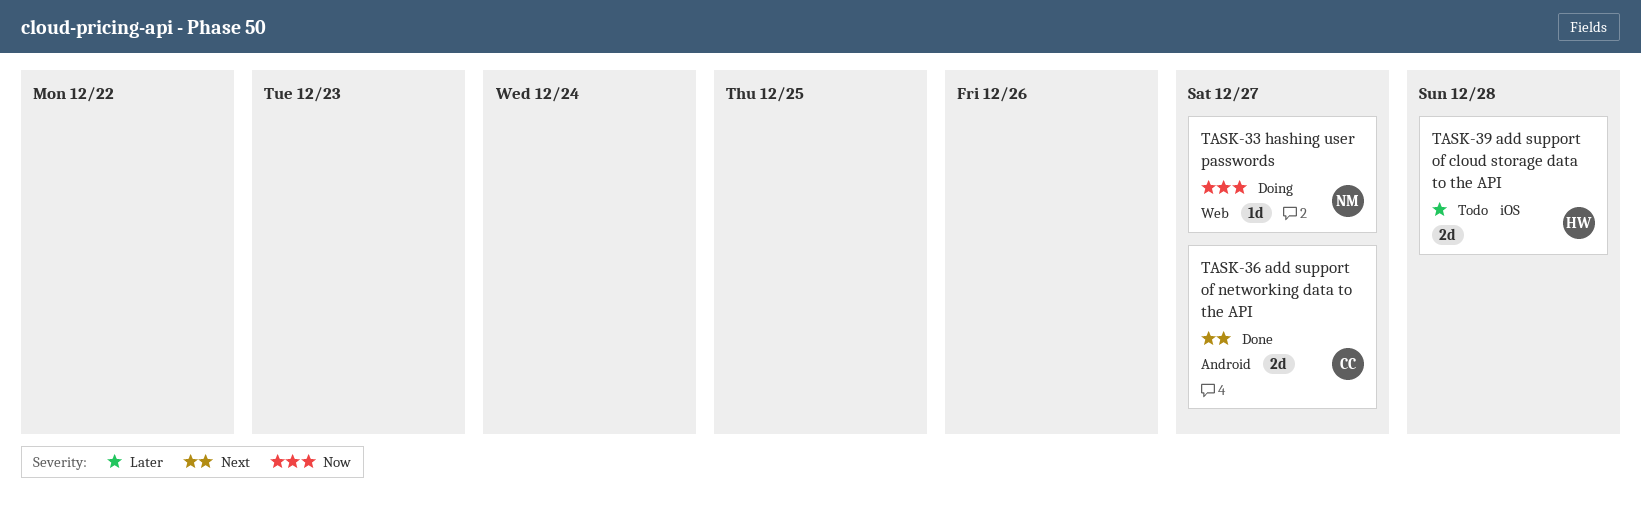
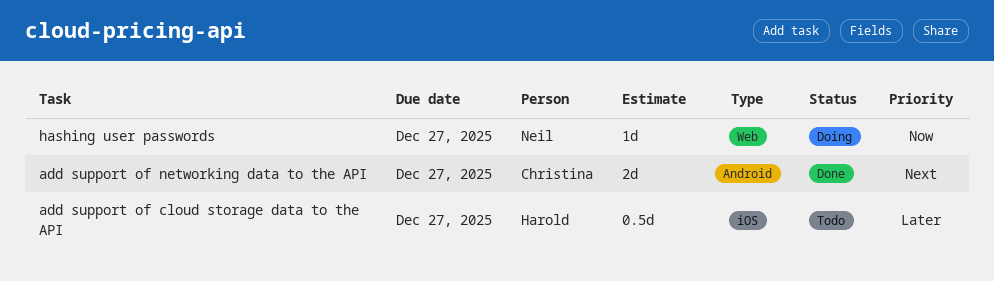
add support of cloud storage data to the API, estimate: 2d -> 0.5d
add support of cloud storage data to the API, due: Dec 28 -> Dec 27

